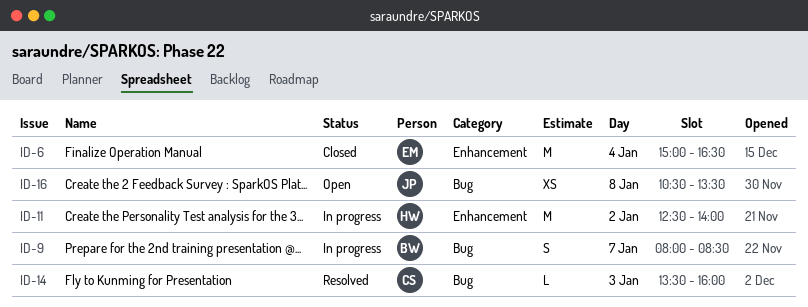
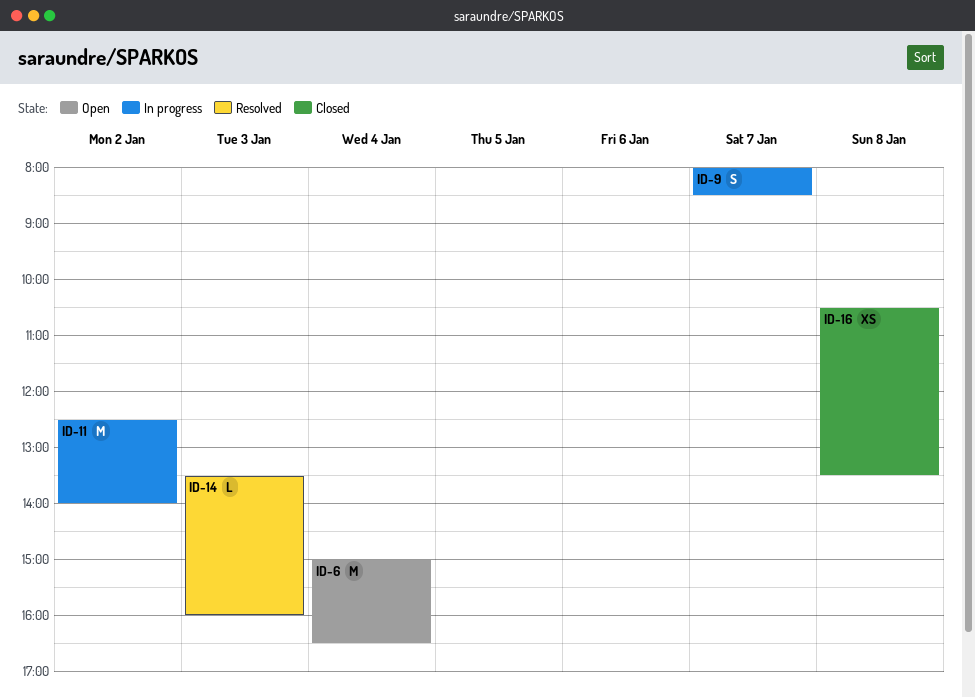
ID-6, status: Closed -> Open
ID-16, status: Open -> Closed

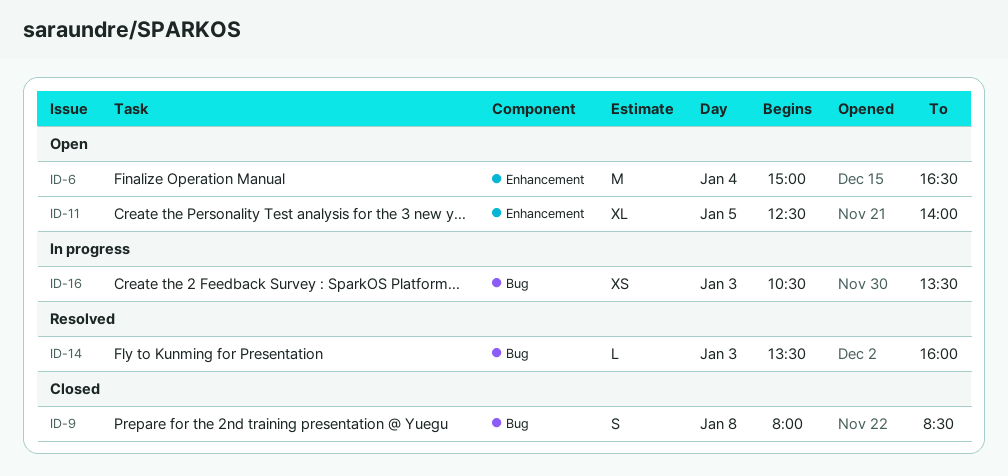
ID-9, status: In progress -> Closed
ID-9, day: Jan 7 -> Jan 8
ID-11, status: In progress -> Open
ID-11, estimate: M -> XL
ID-11, day: Jan 2 -> Jan 5
ID-16, status: Closed -> In progress
ID-16, day: Jan 8 -> Jan 3

